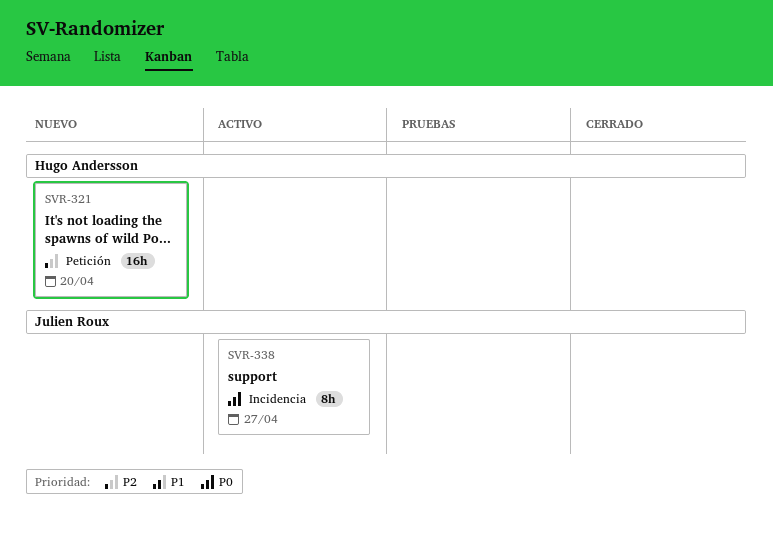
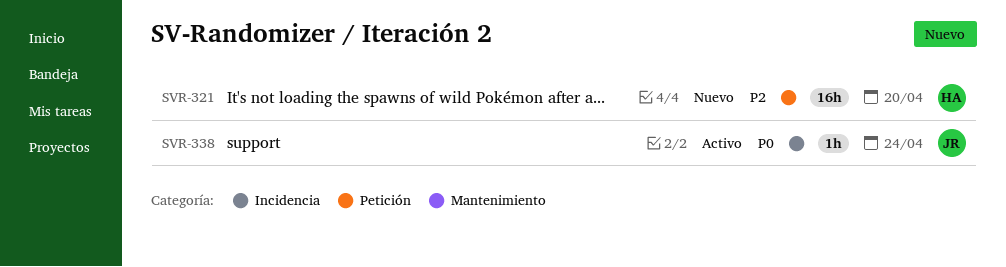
SVR-338, estimate: 8h -> 1h
SVR-338, due: Apr 27 -> Apr 24

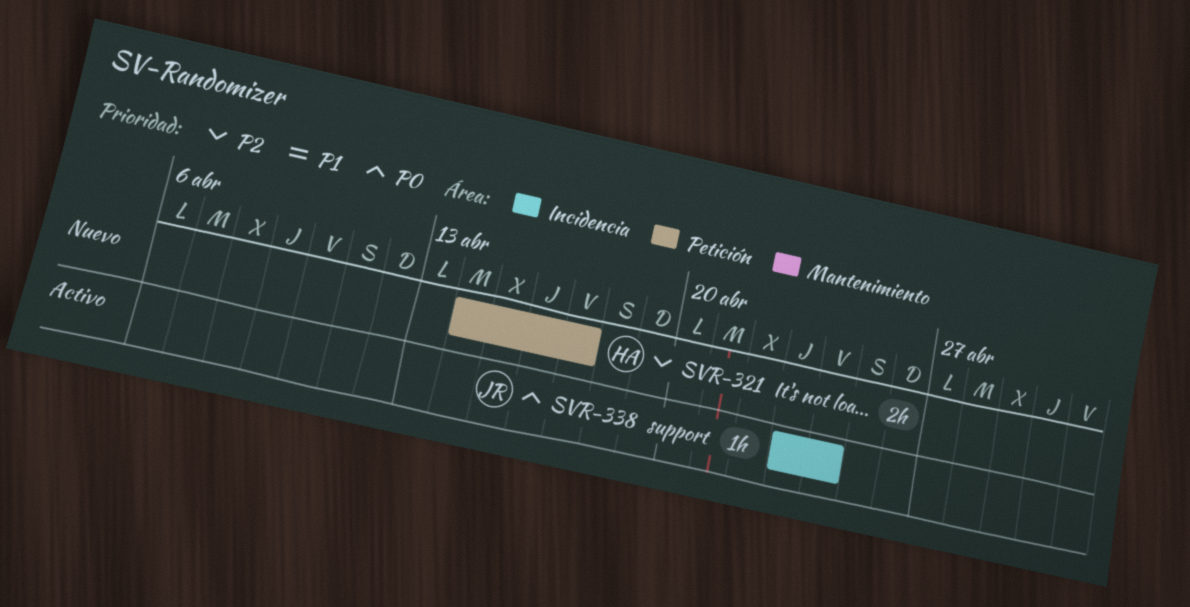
SVR-321, estimate: 16h -> 2h
SVR-321, due: Apr 20 -> Apr 17

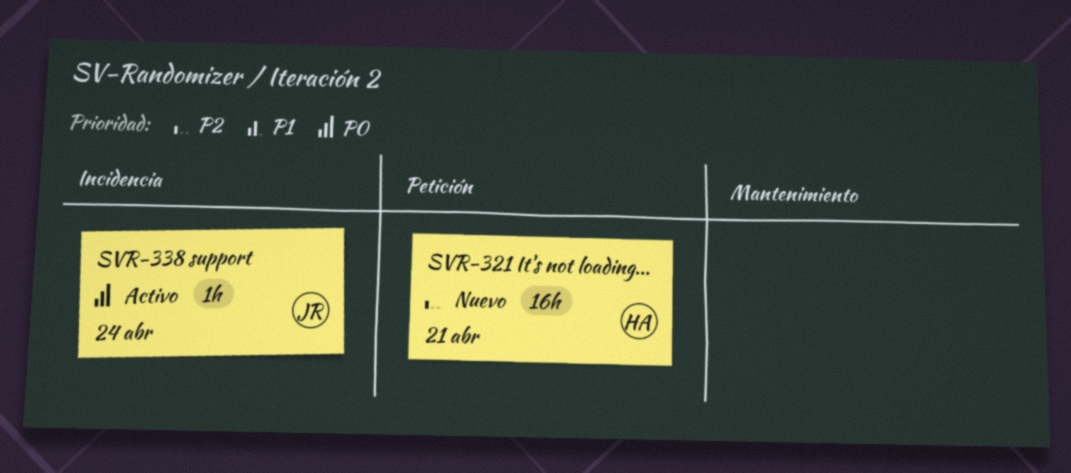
SVR-321, estimate: 2h -> 16h
SVR-321, due: Apr 17 -> Apr 21

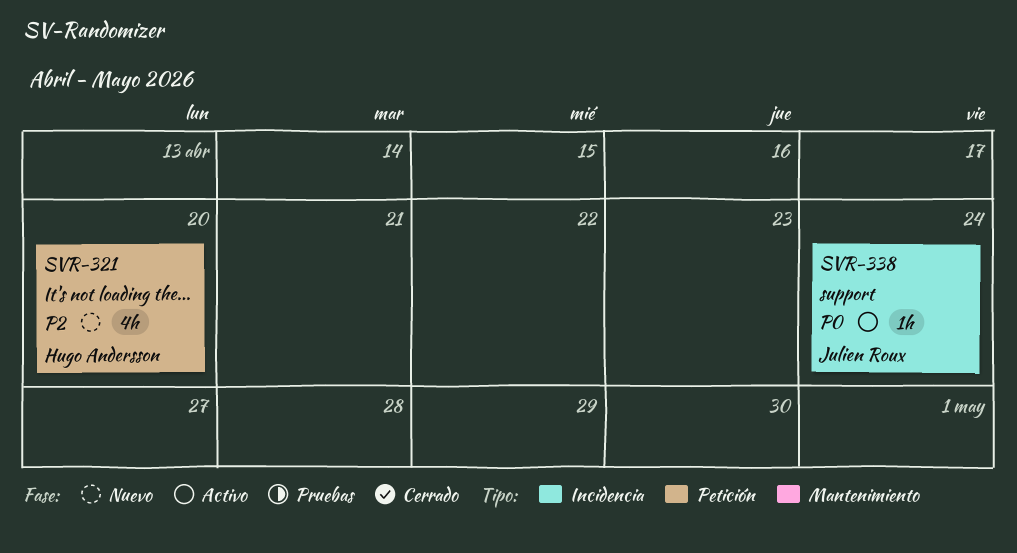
SVR-321, estimate: 16h -> 4h
SVR-321, due: Apr 21 -> Apr 20

